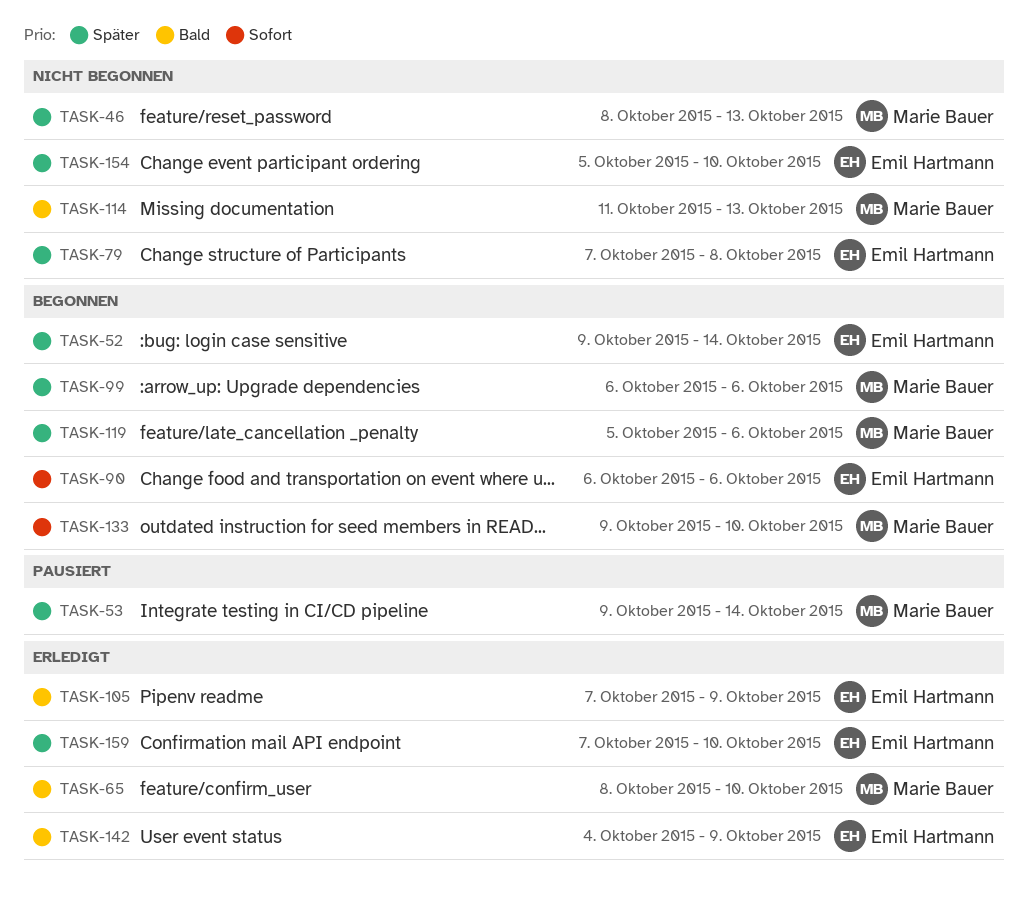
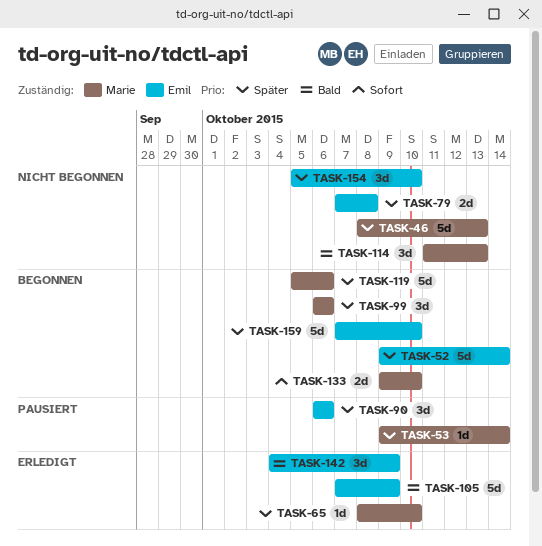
TASK-65, priority: Bald -> Später
TASK-90, status: Begonnen -> Pausiert
TASK-90, priority: Sofort -> Später
TASK-159, status: Erledigt -> Begonnen

